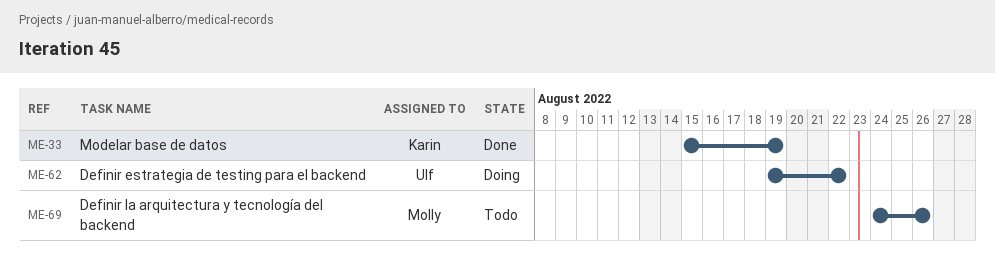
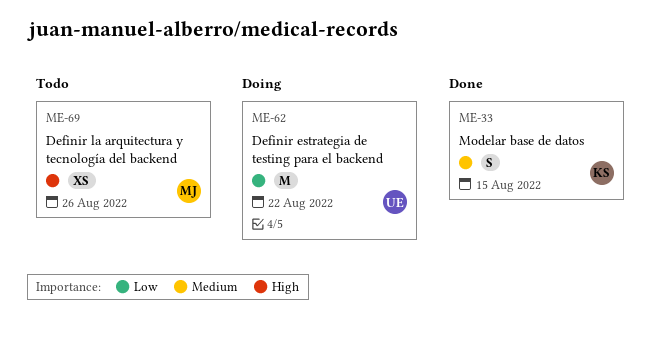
ME-33, due: Aug 19 -> Aug 15

